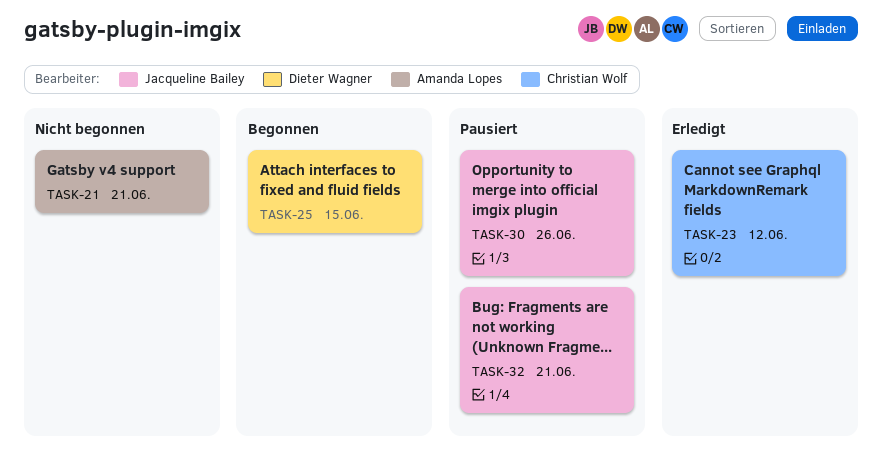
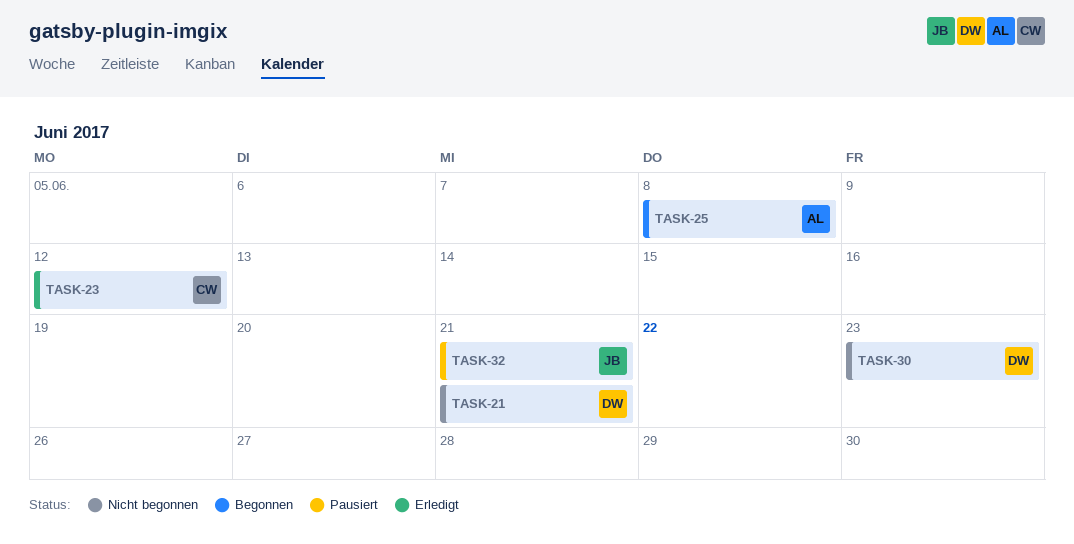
TASK-21, owner: Amanda Lopes -> Dieter Wagner
TASK-25, owner: Dieter Wagner -> Amanda Lopes
TASK-25, due: Jun 15 -> Jun 8
TASK-30, status: Pausiert -> Nicht begonnen
TASK-30, owner: Jacqueline Bailey -> Dieter Wagner
TASK-30, due: Jun 26 -> Jun 23

